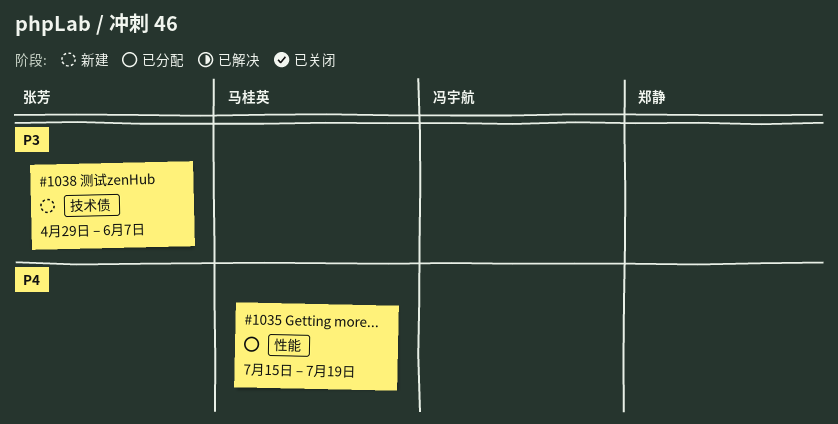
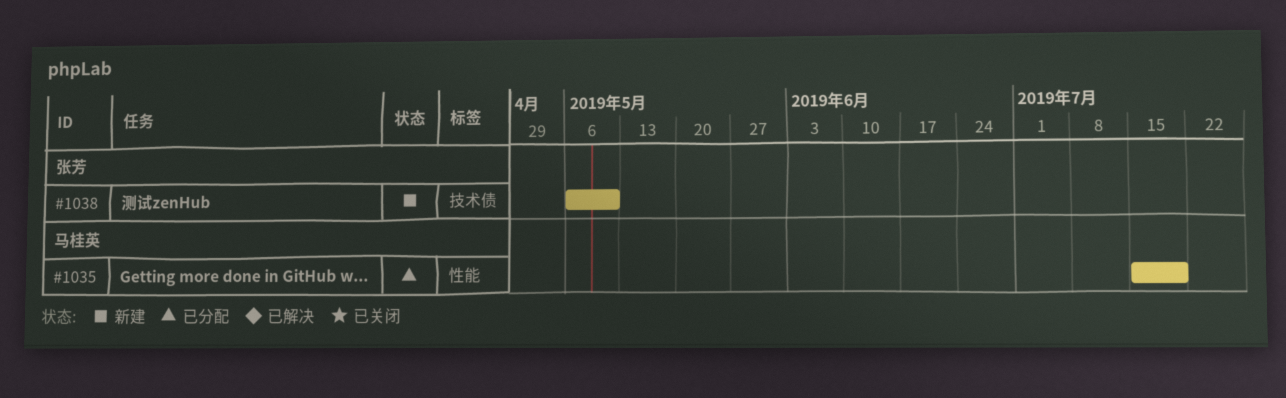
#1038, start: Apr 29 -> May 6
#1038, due: Jun 7 -> May 10

